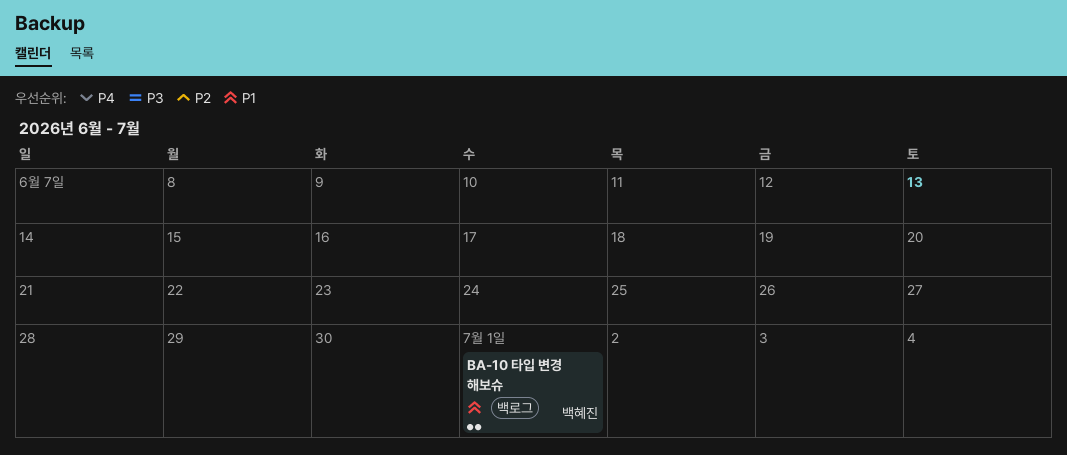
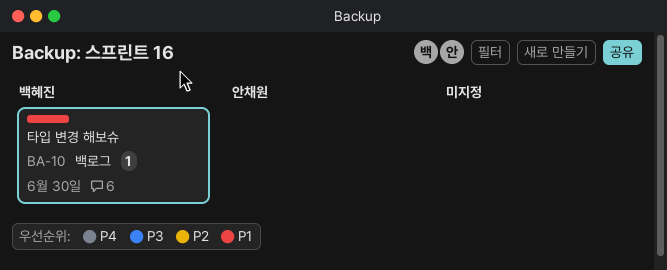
BA-10, estimate: 2 -> 1
BA-10, due: Jul 1 -> Jun 30

